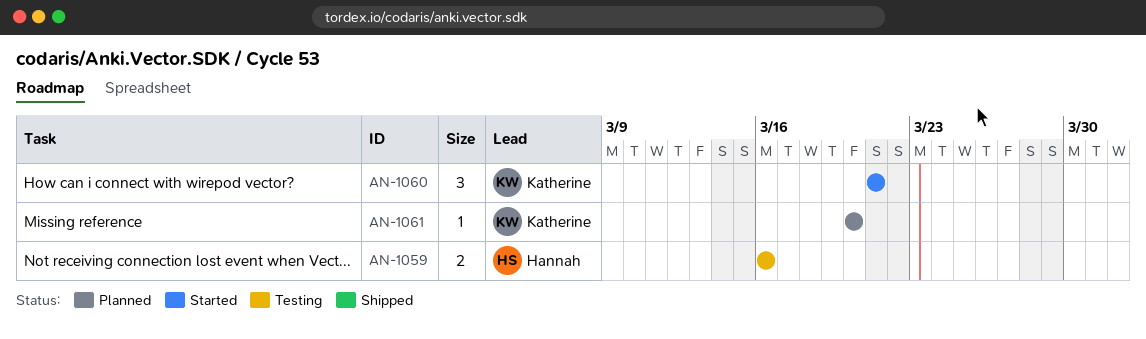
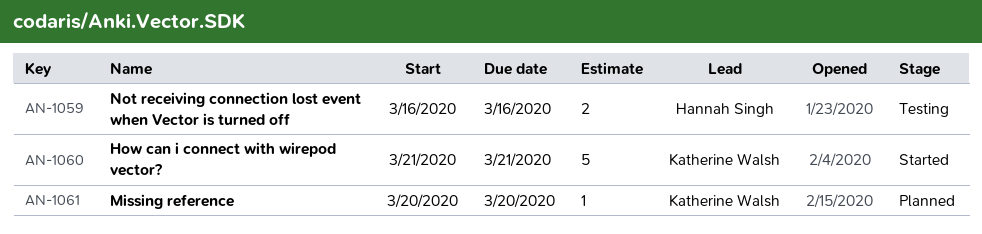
AN-1060, estimate: 3 -> 5

